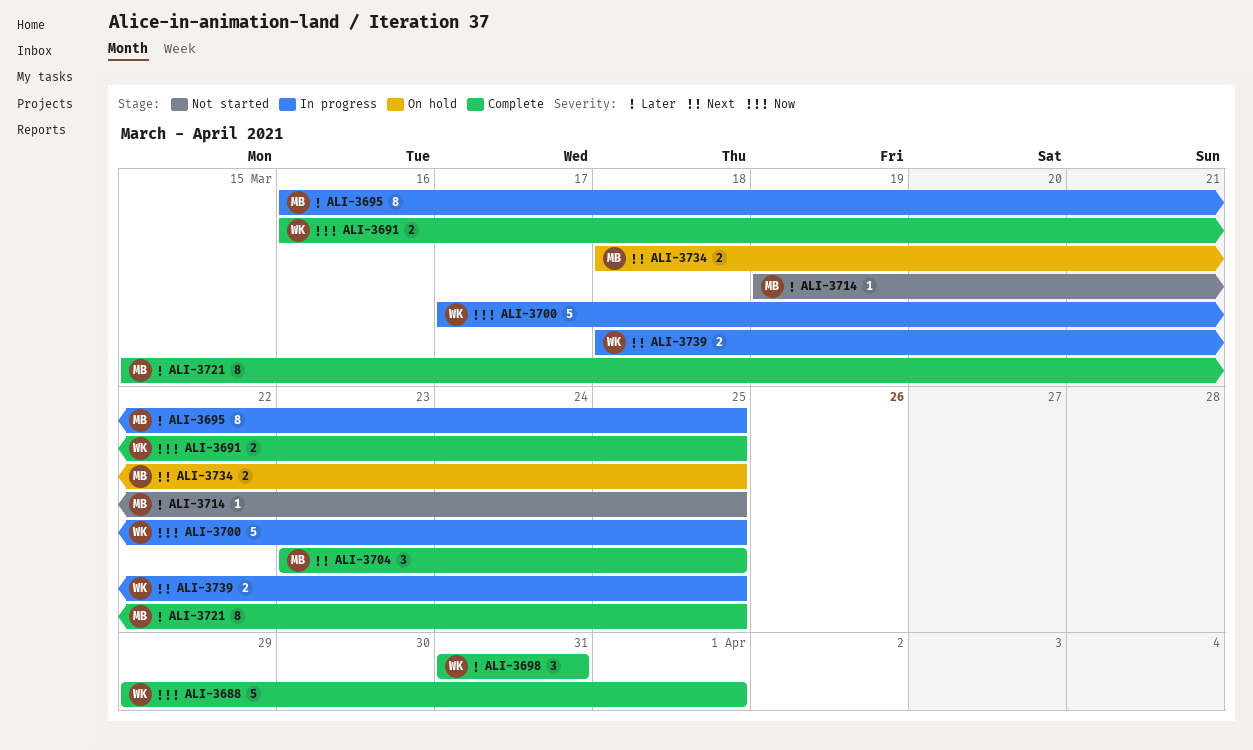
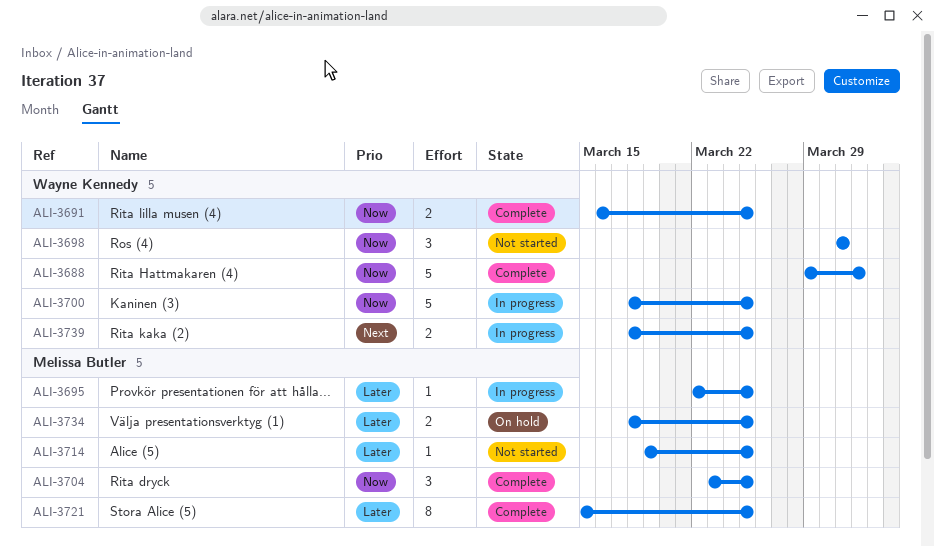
ALI-3695, estimate: 8 -> 1
ALI-3695, start: Mar 16 -> Mar 22
ALI-3698, status: Complete -> Not started
ALI-3698, priority: Later -> Now
ALI-3700, start: Mar 17 -> Mar 18
ALI-3704, priority: Next -> Now
ALI-3734, priority: Next -> Later

